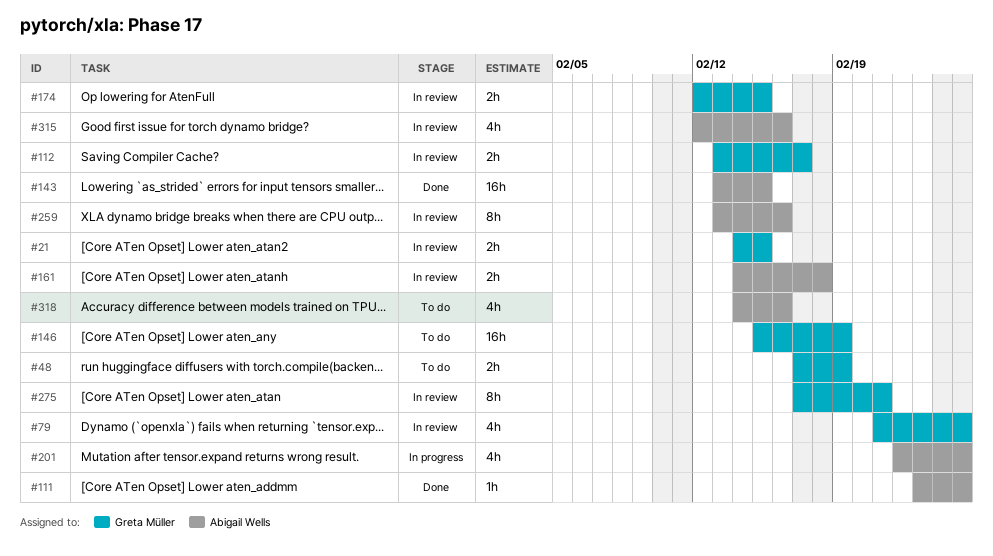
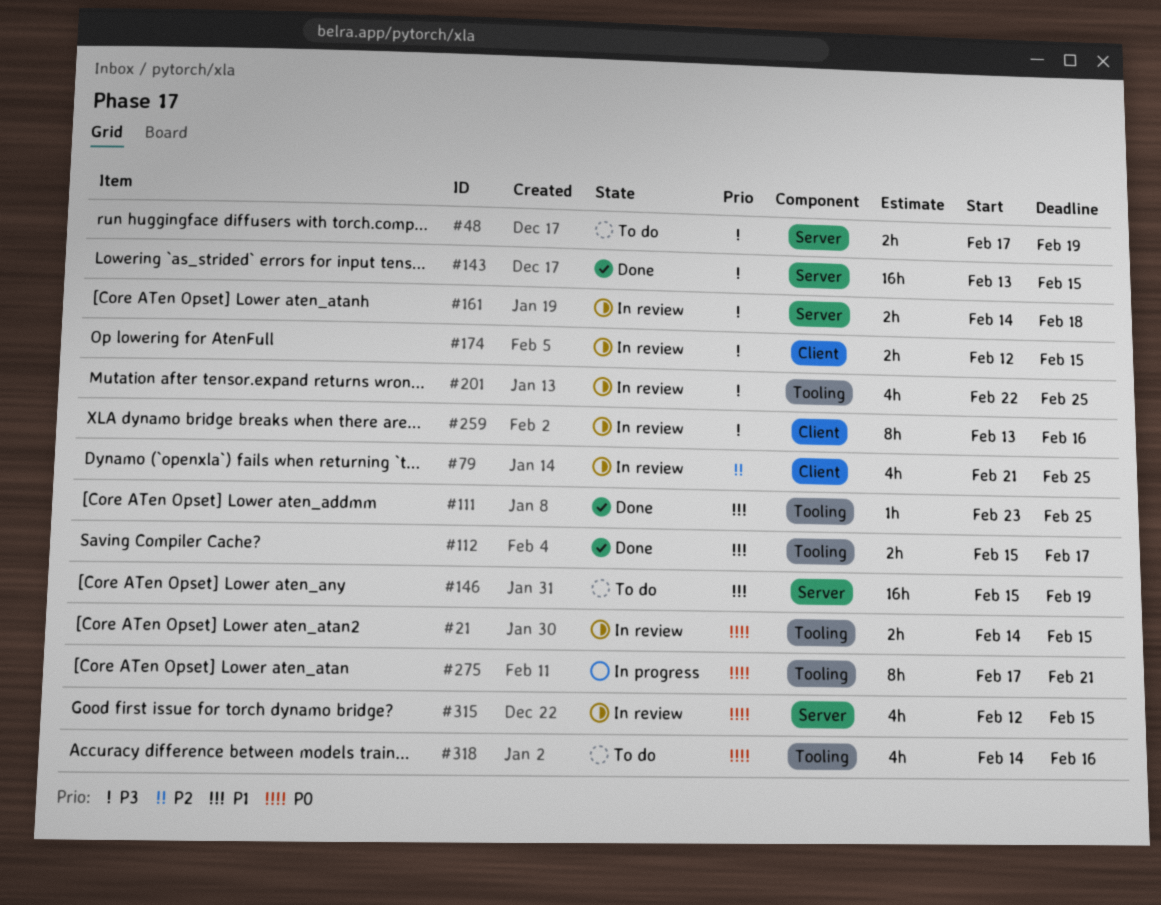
#112, status: In review -> Done
#112, start: Feb 13 -> Feb 15
#201, status: In progress -> In review
#275, status: In review -> In progress
#315, due: Feb 16 -> Feb 15

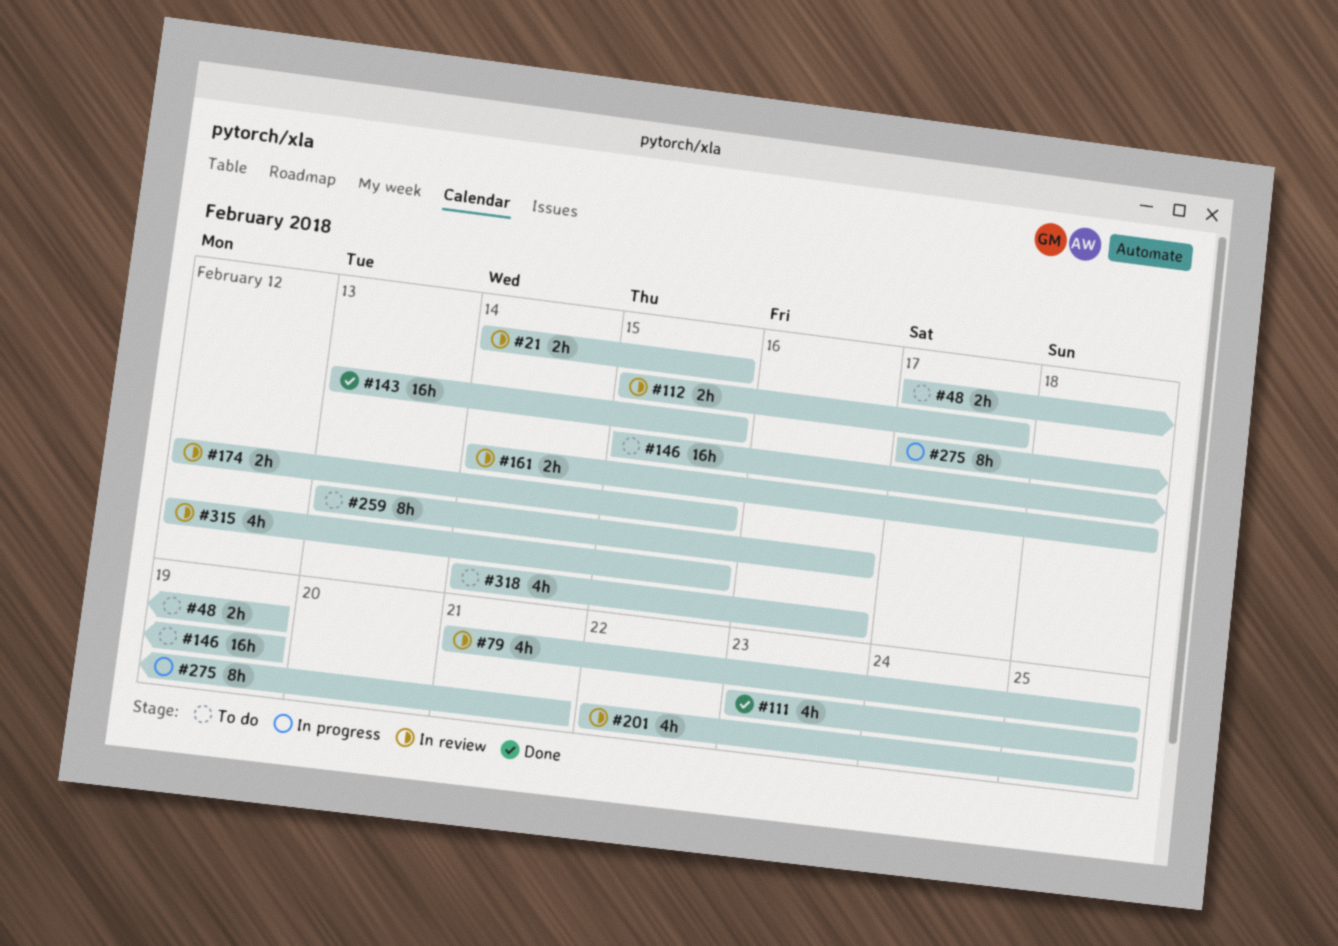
#111, estimate: 1h -> 4h
#112, status: Done -> In review
#259, status: In review -> To do

